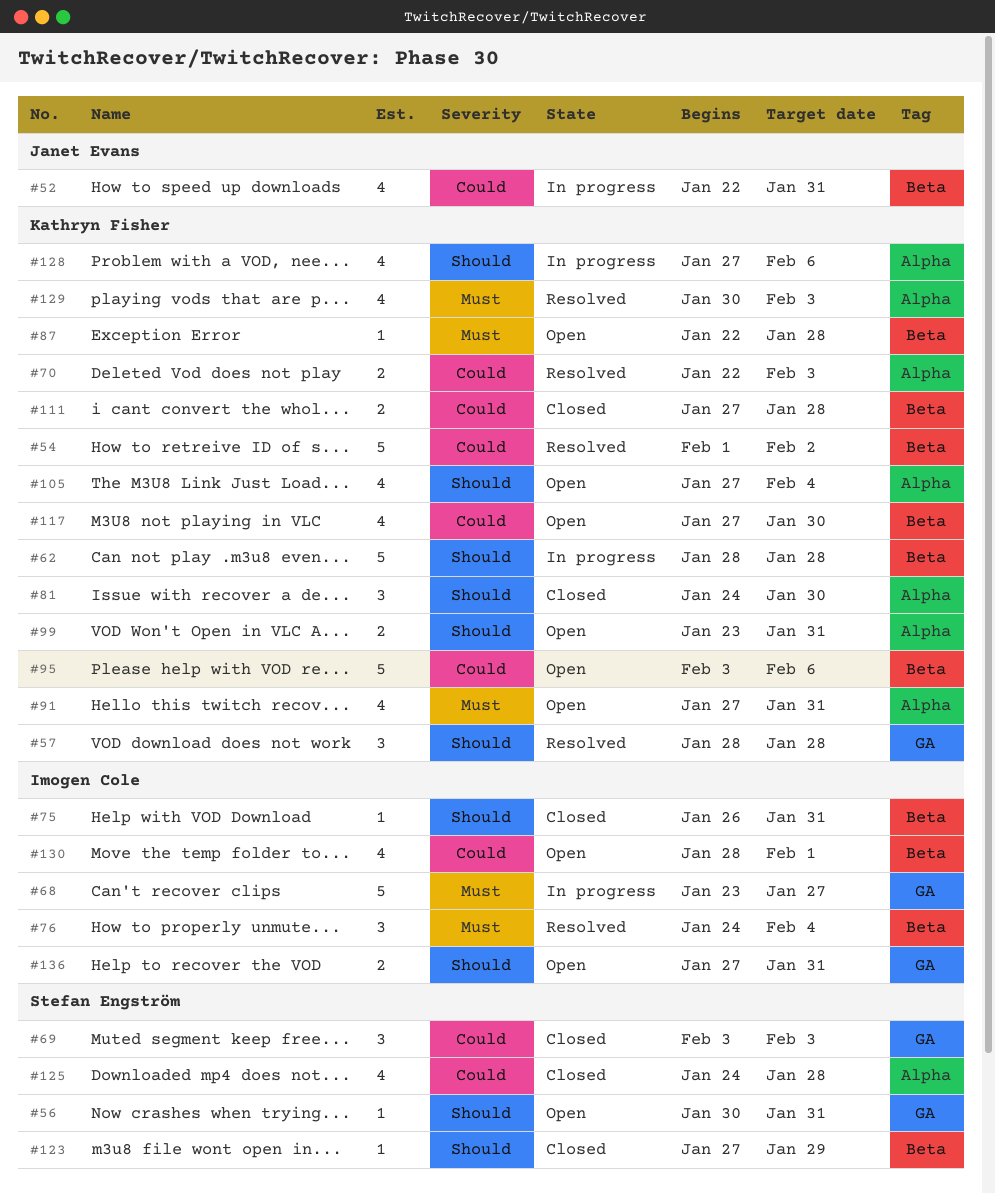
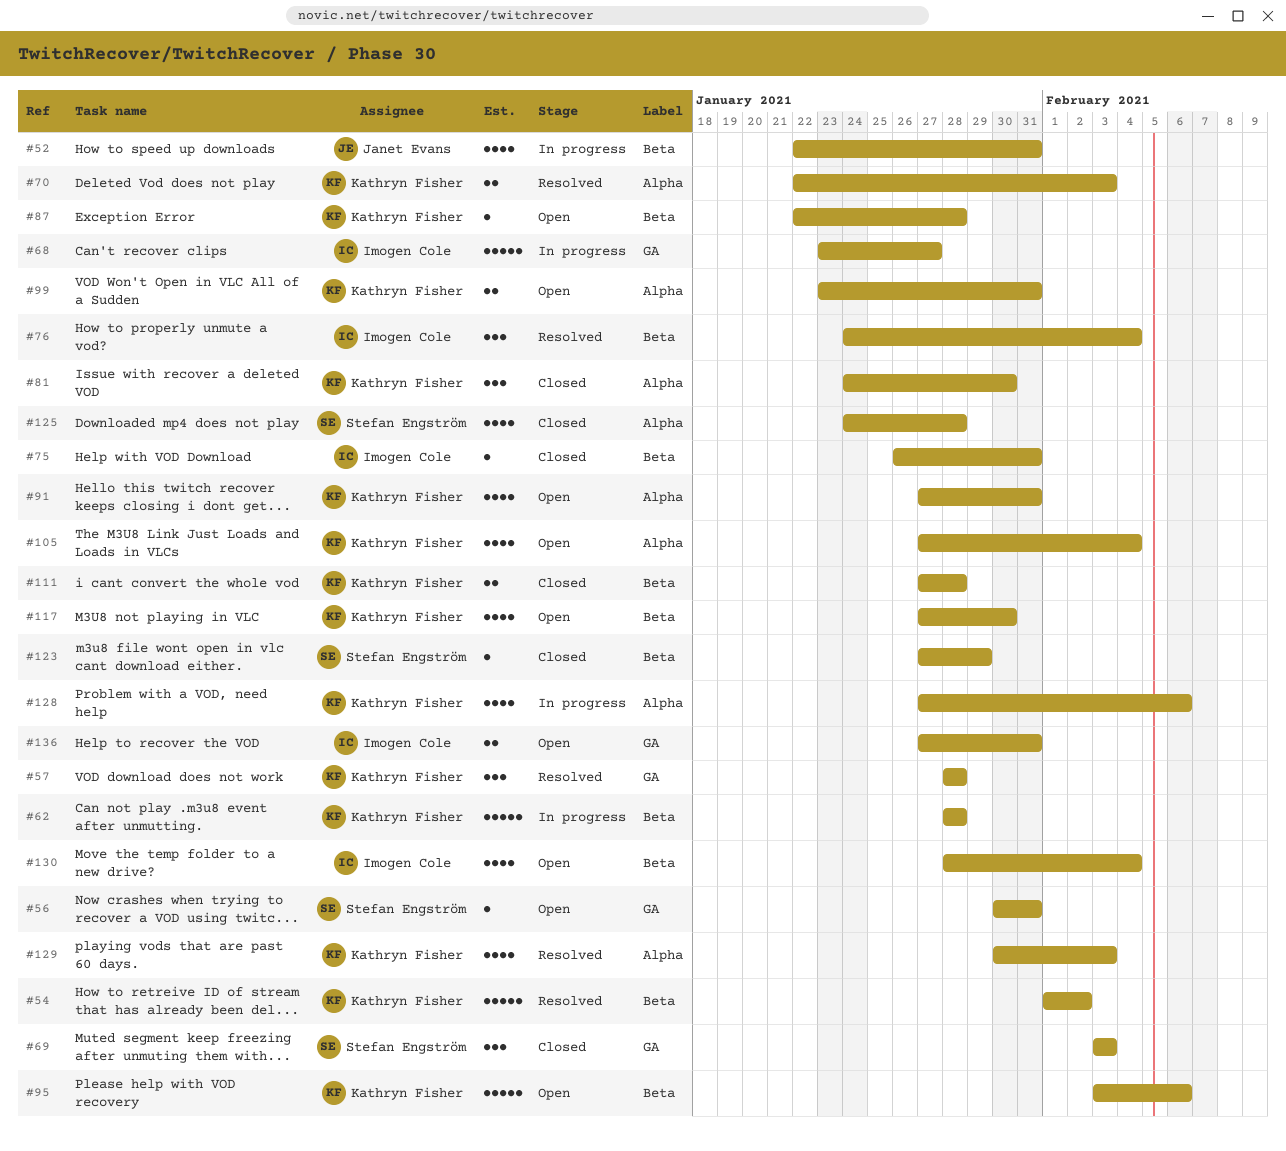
#130, due: Feb 1 -> Feb 4

